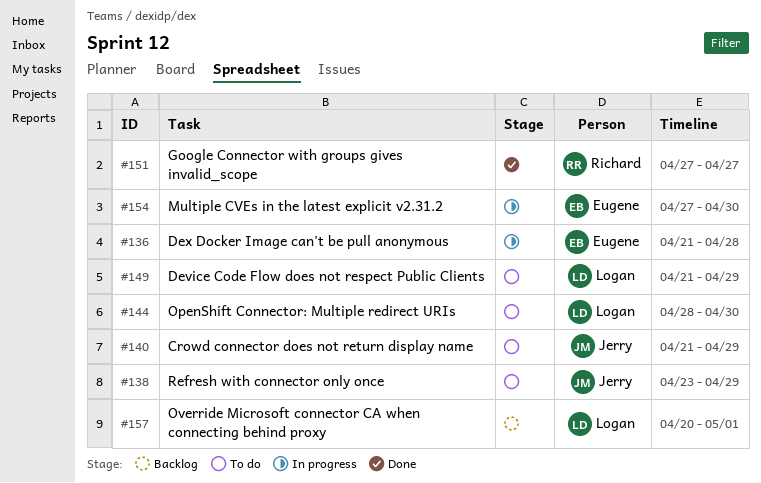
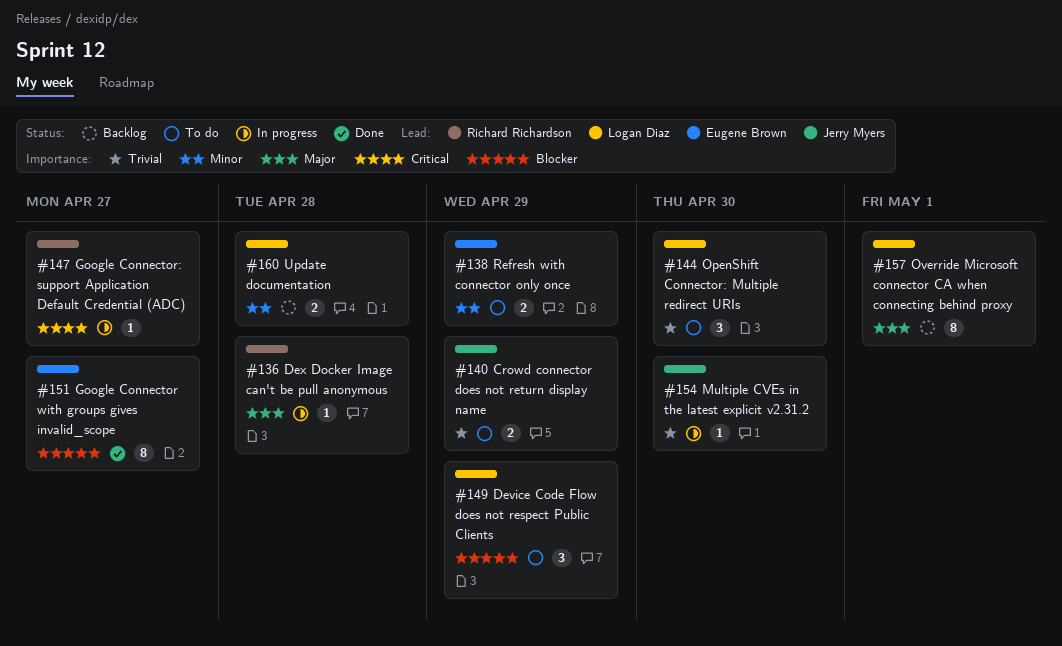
#136, owner: Eugene Brown -> Richard Richardson
#138, owner: Jerry Myers -> Eugene Brown
#147: none -> present
#151, owner: Richard Richardson -> Eugene Brown
#154, owner: Eugene Brown -> Jerry Myers
#160: none -> present

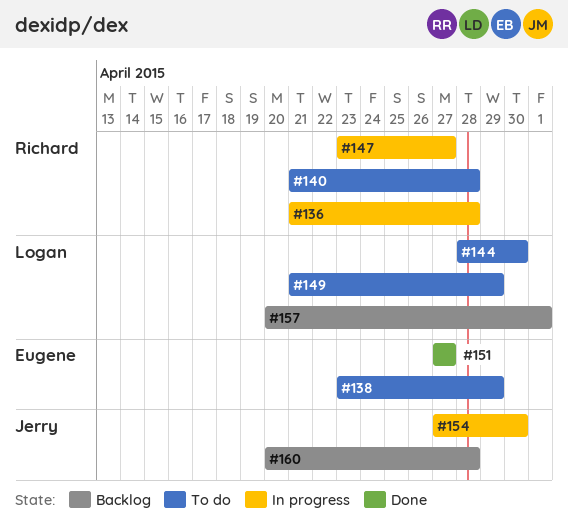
#140, owner: Jerry Myers -> Richard Richardson
#140, due: Apr 29 -> Apr 28
#160, owner: Logan Diaz -> Jerry Myers

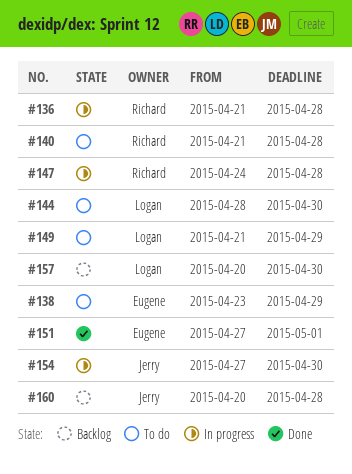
#147, start: Apr 23 -> Apr 24
#147, due: Apr 27 -> Apr 28
#151, due: Apr 27 -> May 1
#157, due: May 1 -> Apr 30

